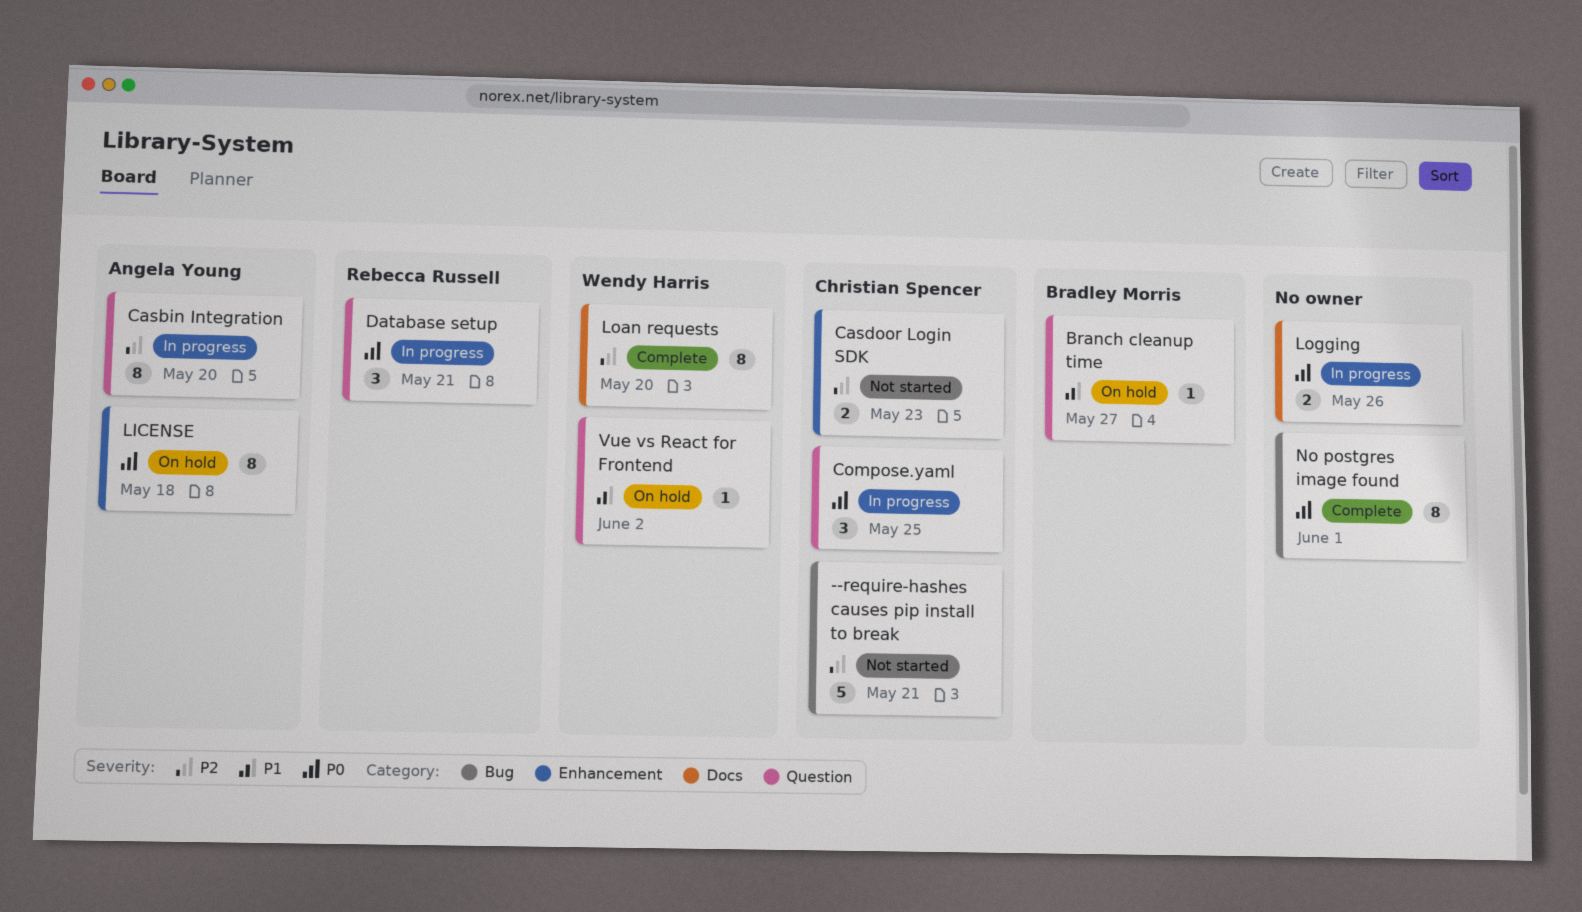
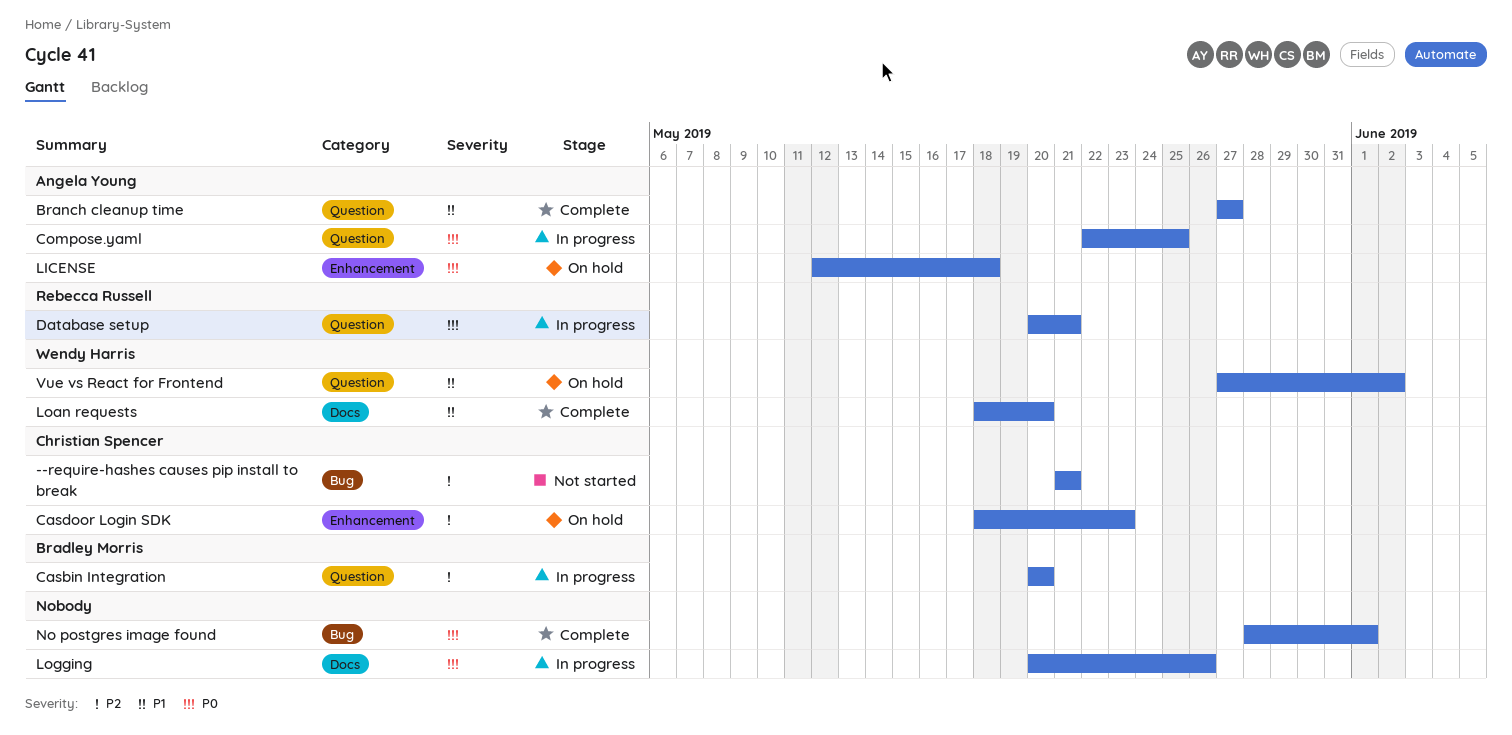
Branch cleanup time, status: On hold -> Complete
Branch cleanup time, owner: Bradley Morris -> Angela Young
Casbin Integration, owner: Angela Young -> Bradley Morris
Casdoor Login SDK, status: Not started -> On hold
Compose.yaml, owner: Christian Spencer -> Angela Young
Loan requests, priority: P2 -> P1

